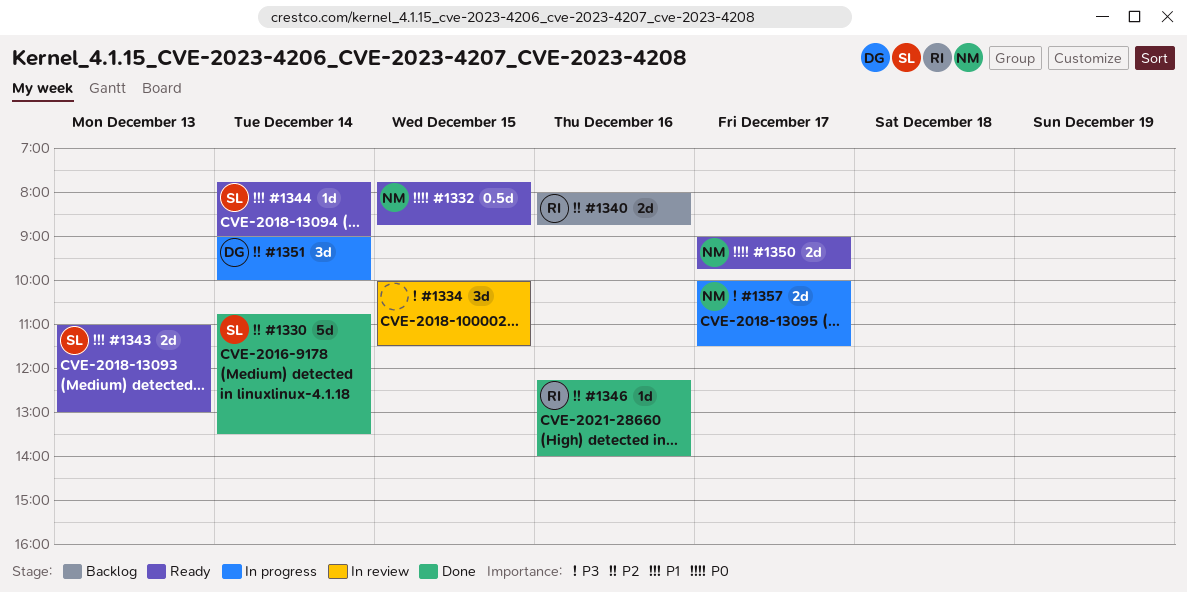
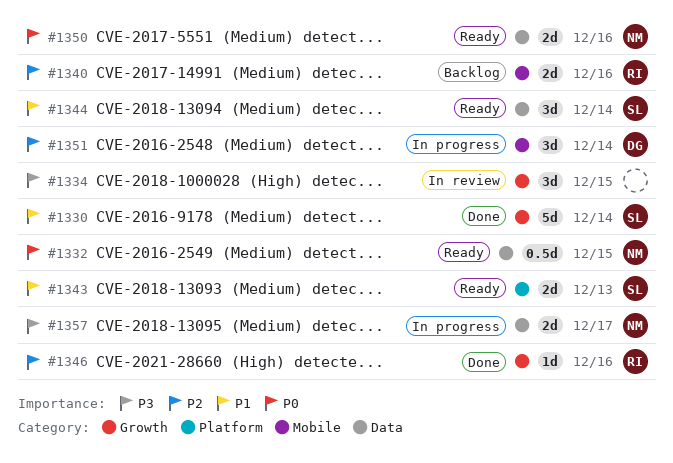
#1330, priority: P2 -> P1
#1344, estimate: 1d -> 3d
#1350, day: Dec 17 -> Dec 16

